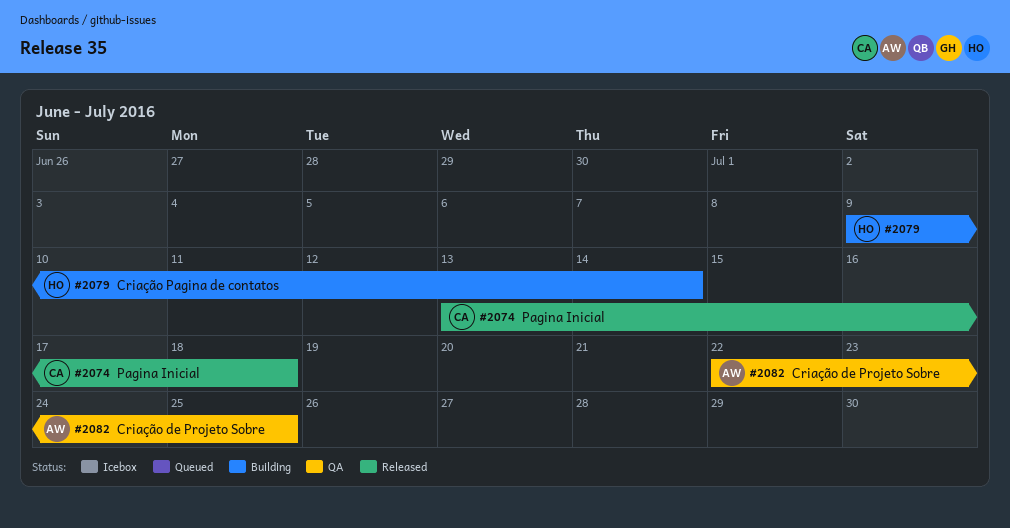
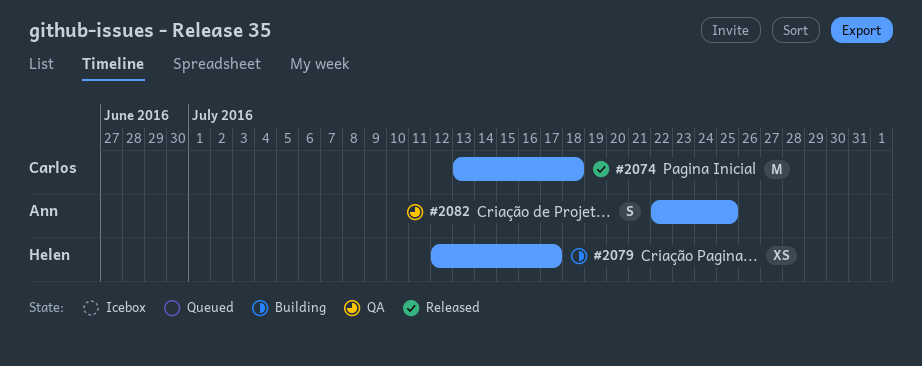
#2079, start: Jul 9 -> Jul 12
#2079, due: Jul 14 -> Jul 17

